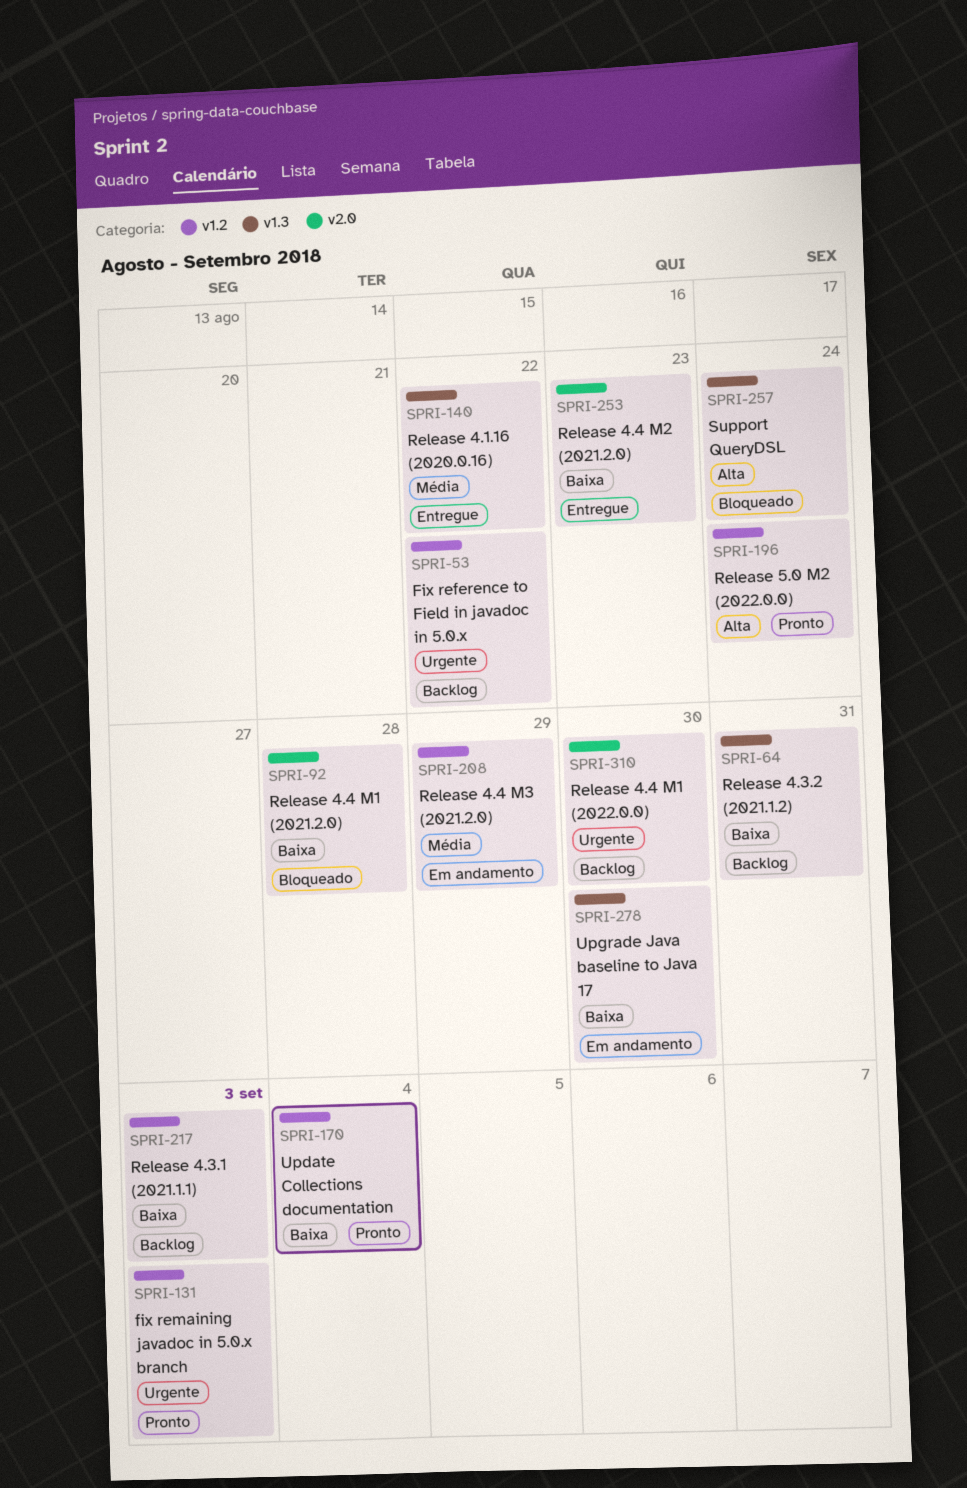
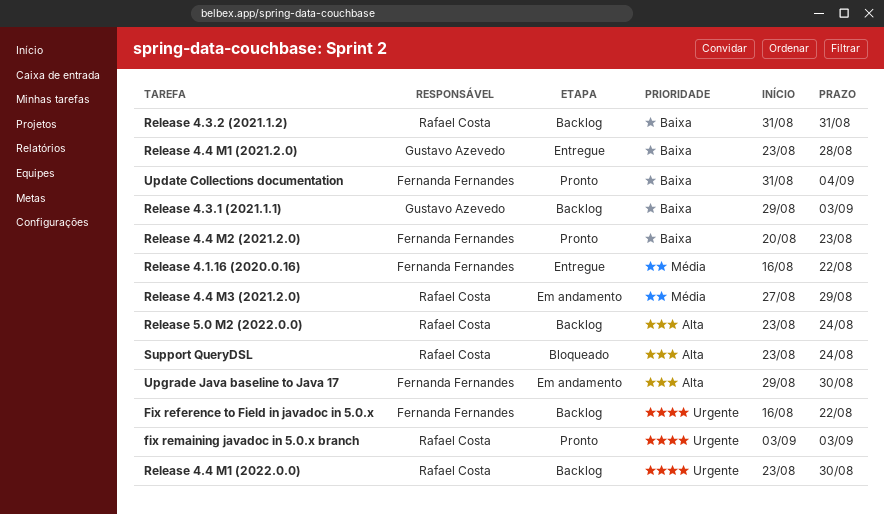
Release 4.4 M1 (2021.2.0), status: Bloqueado -> Entregue
Release 4.4 M2 (2021.2.0), status: Entregue -> Pronto
Release 5.0 M2 (2022.0.0), status: Pronto -> Backlog
Upgrade Java baseline to Java 17, priority: Baixa -> Alta

